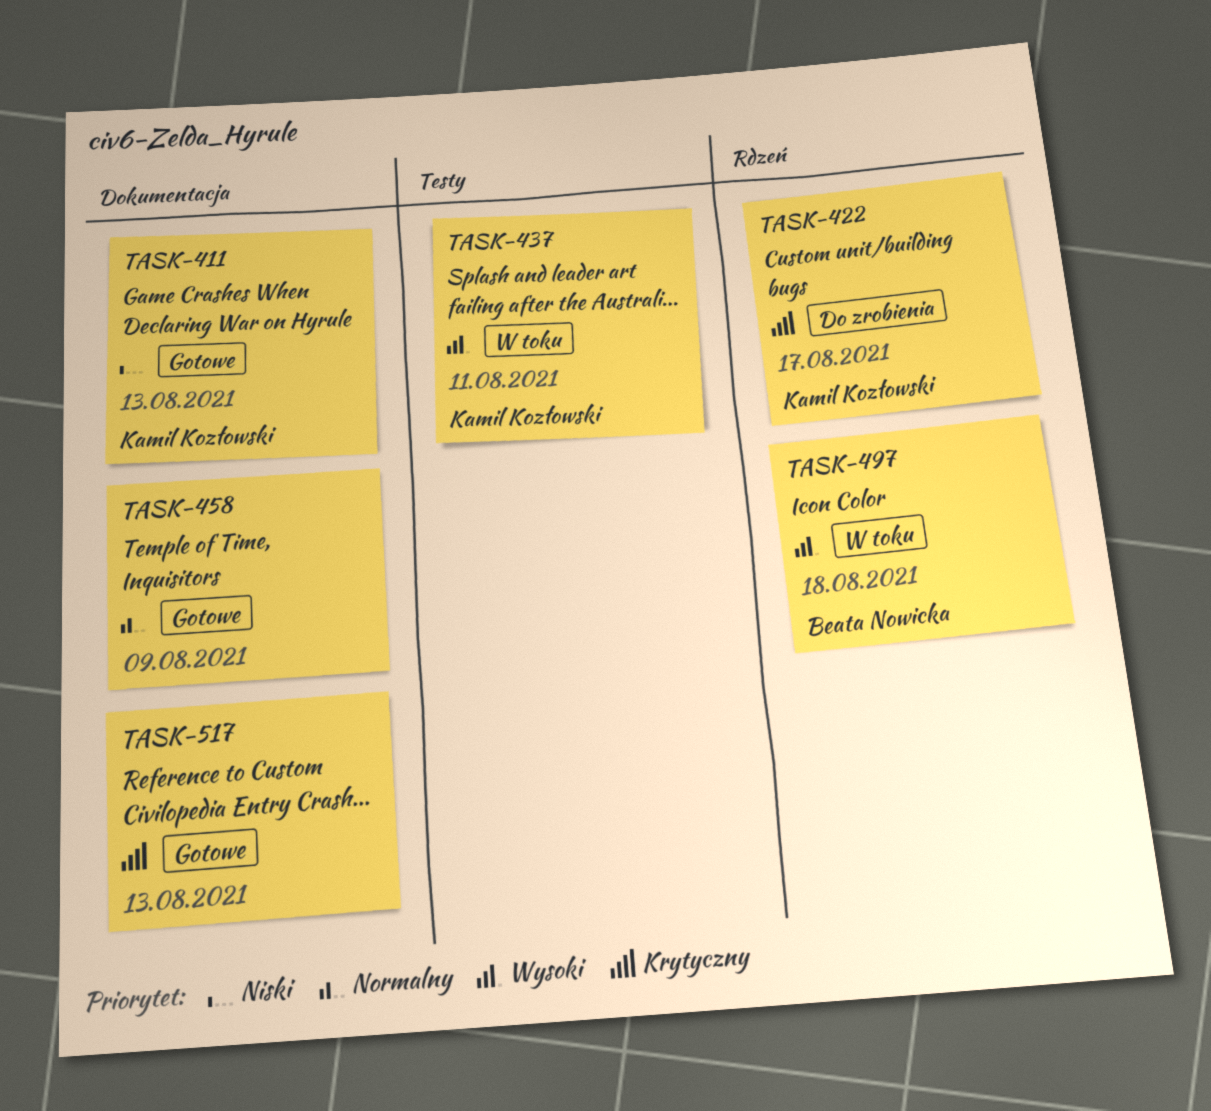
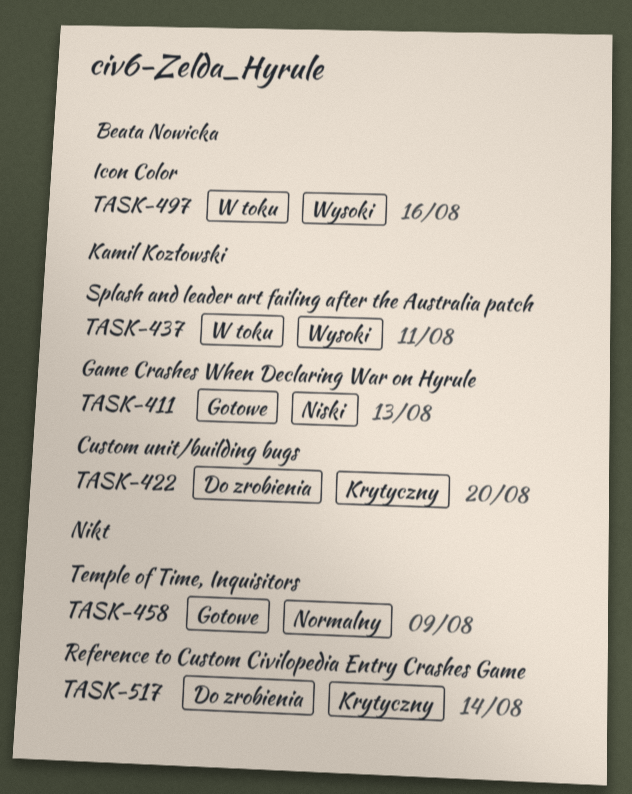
TASK-422, due: Aug 17 -> Aug 20
TASK-497, due: Aug 18 -> Aug 16
TASK-517, status: Gotowe -> Do zrobienia
TASK-517, due: Aug 13 -> Aug 14

